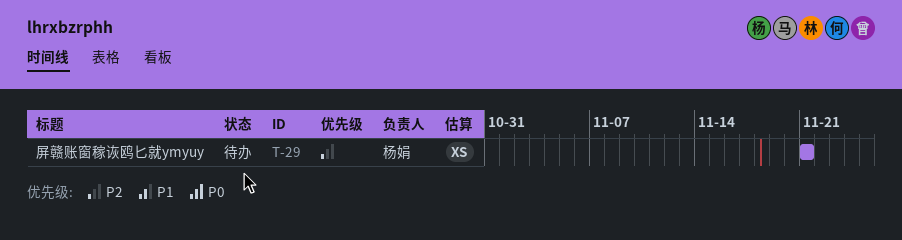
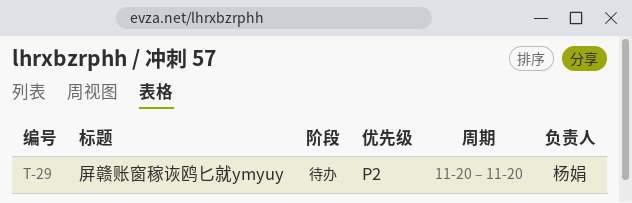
T-29, start: Nov 21 -> Nov 20
T-29, due: Nov 21 -> Nov 20

